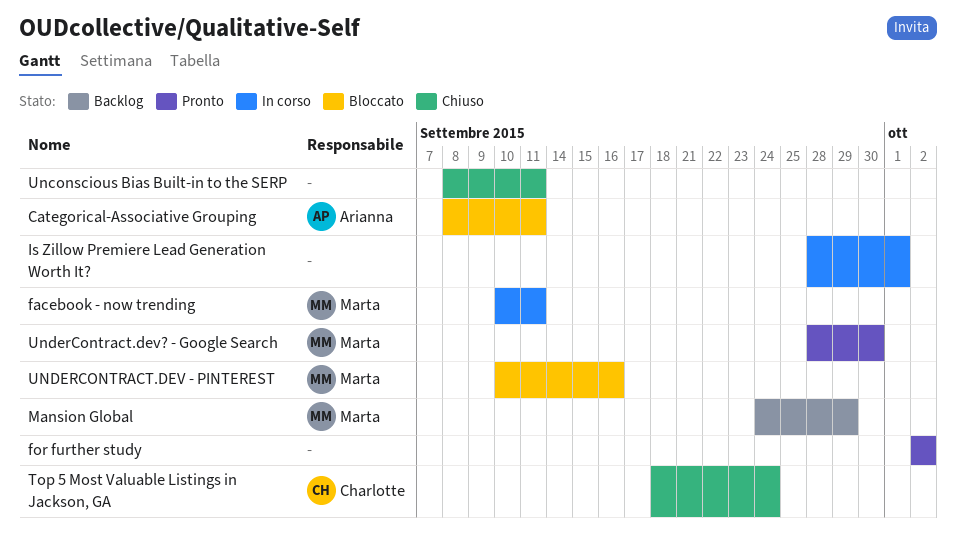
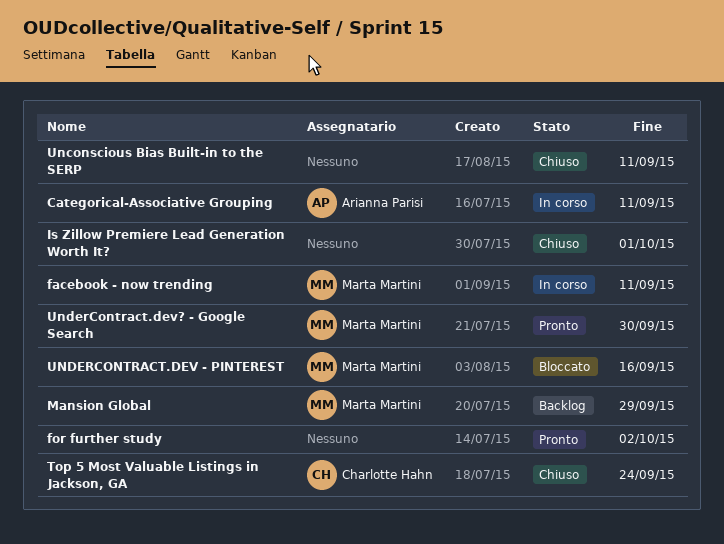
Categorical-Associative Grouping, status: Bloccato -> In corso
Is Zillow Premiere Lead Generation Worth It?, status: In corso -> Chiuso

